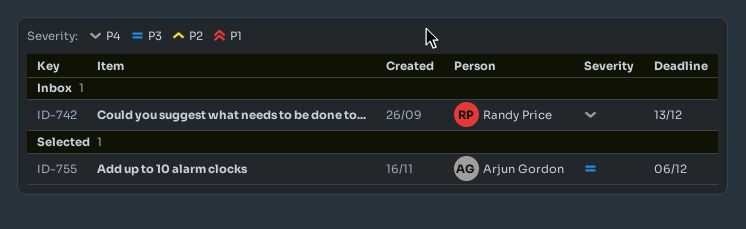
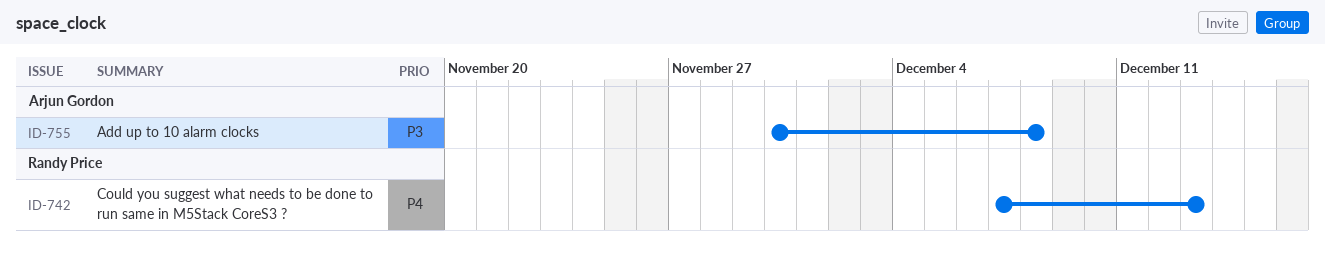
ID-755, due: Dec 6 -> Dec 8

